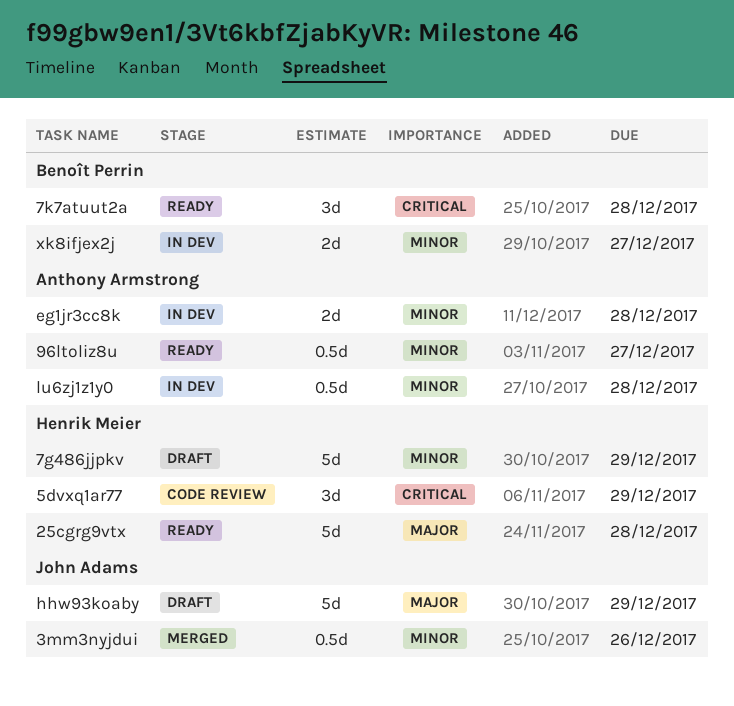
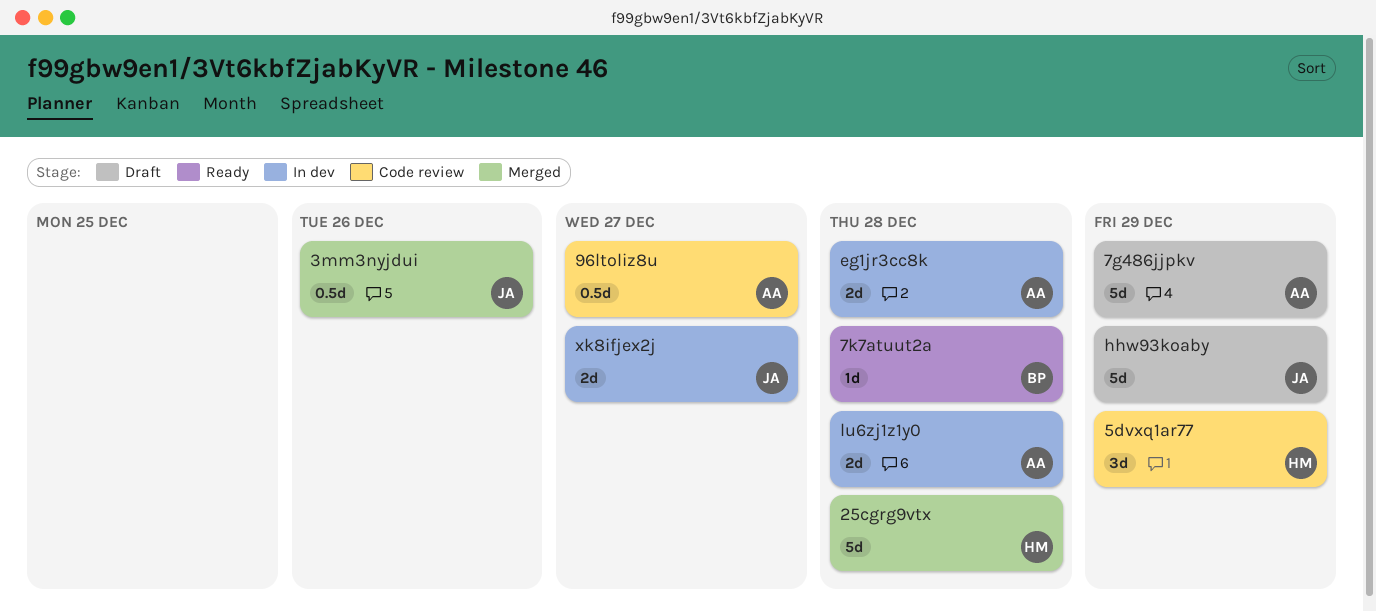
25cgrg9vtx, status: Ready -> Merged
7g486jjpkv, owner: Henrik Meier -> Anthony Armstrong
7k7atuut2a, estimate: 3d -> 1d
96ltoliz8u, status: Ready -> Code review
lu6zj1z1y0, estimate: 0.5d -> 2d
xk8ifjex2j, owner: Benoît Perrin -> John Adams

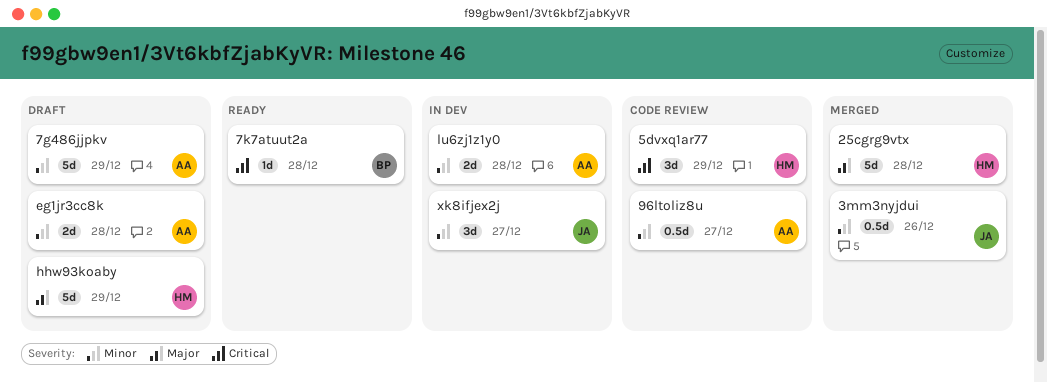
eg1jr3cc8k, status: In dev -> Draft
hhw93koaby, owner: JA -> HM
xk8ifjex2j, estimate: 2d -> 3d

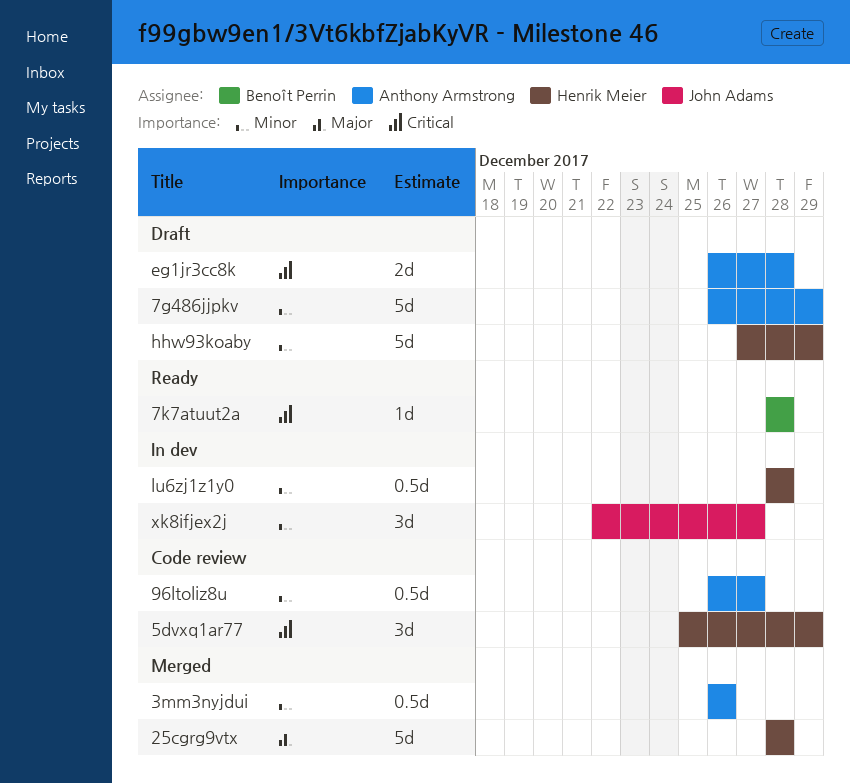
3mm3nyjdui, owner: John Adams -> Anthony Armstrong
eg1jr3cc8k, priority: Minor -> Critical
hhw93koaby, priority: Major -> Minor
lu6zj1z1y0, owner: Anthony Armstrong -> Henrik Meier
lu6zj1z1y0, estimate: 2d -> 0.5d

